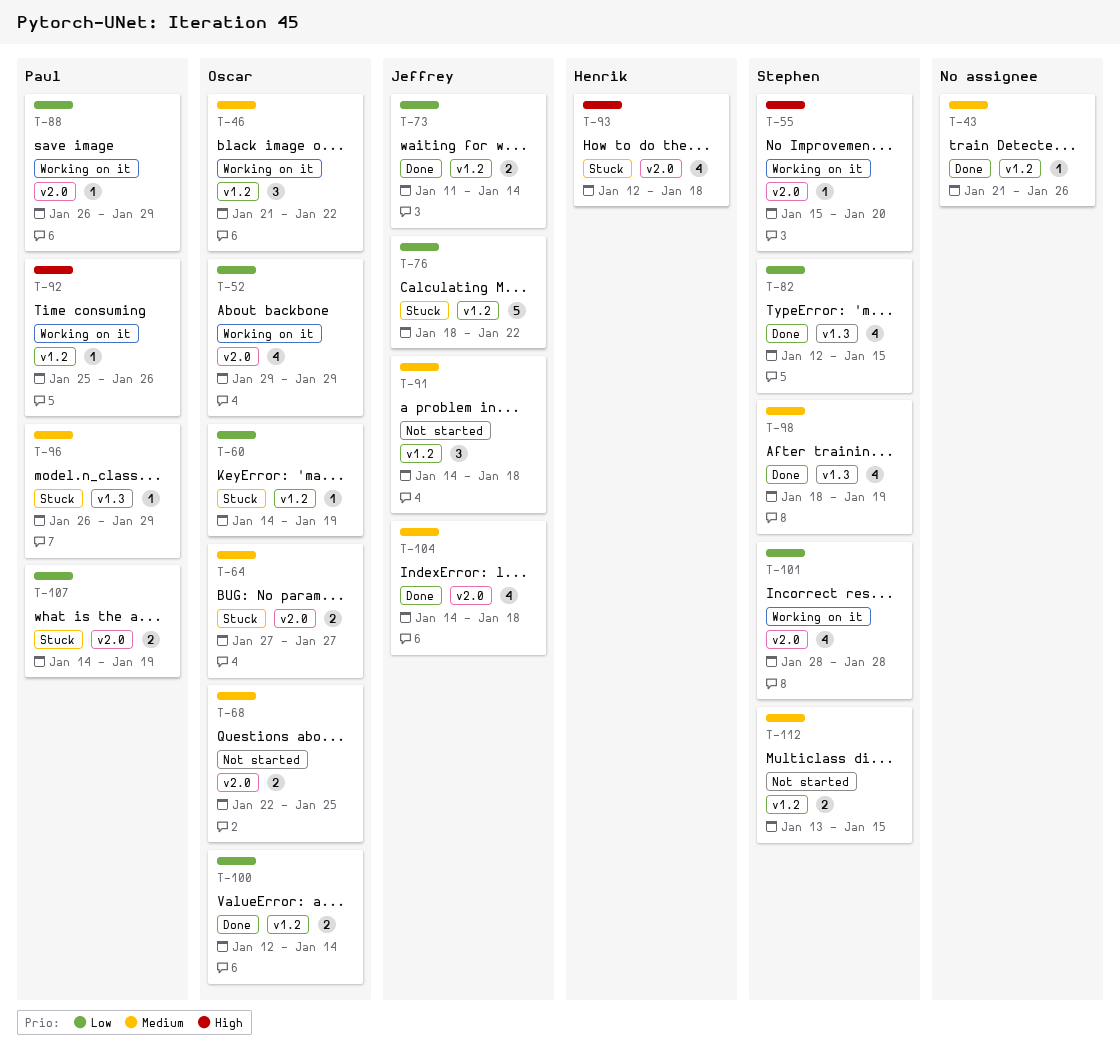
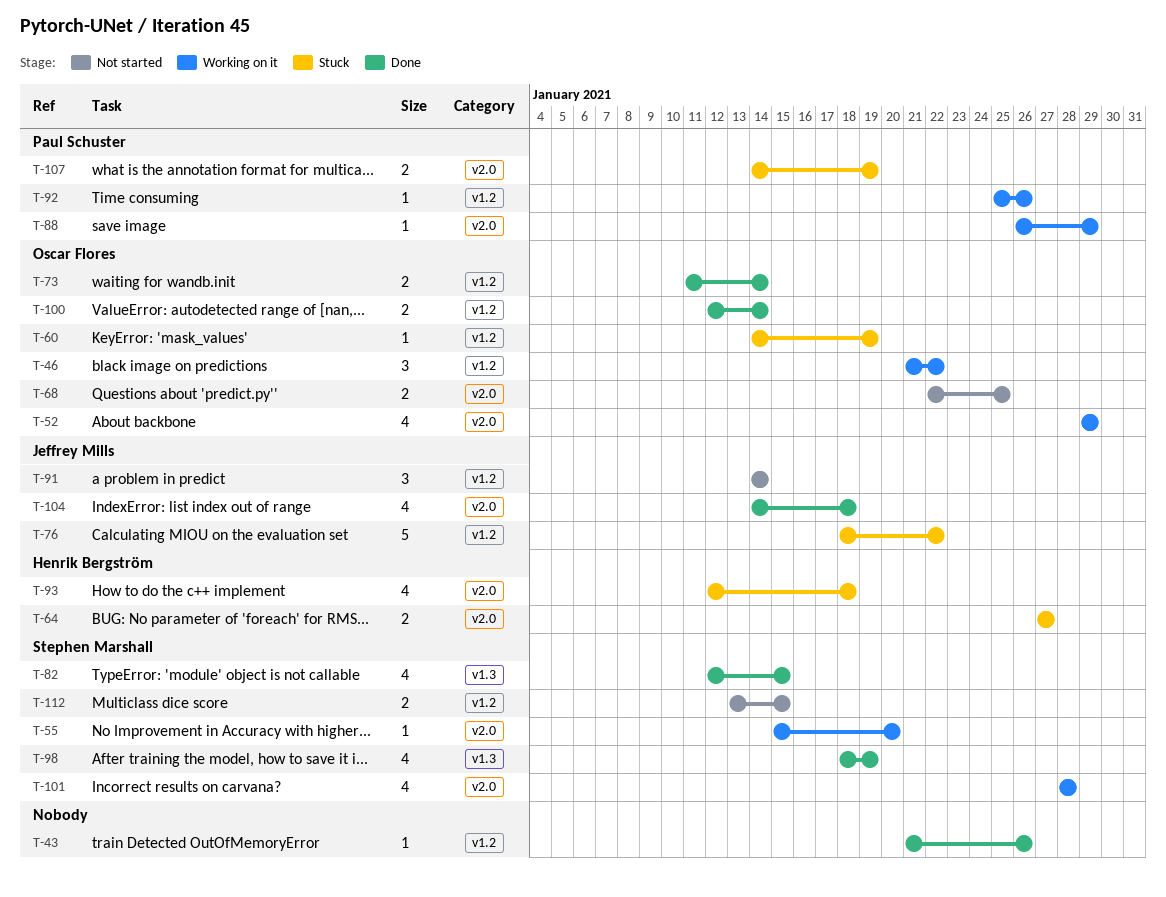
T-64, owner: Oscar Flores -> Henrik Bergström
T-73, owner: Jeffrey Mills -> Oscar Flores
T-91, due: Jan 18 -> Jan 14
T-96: present -> none

